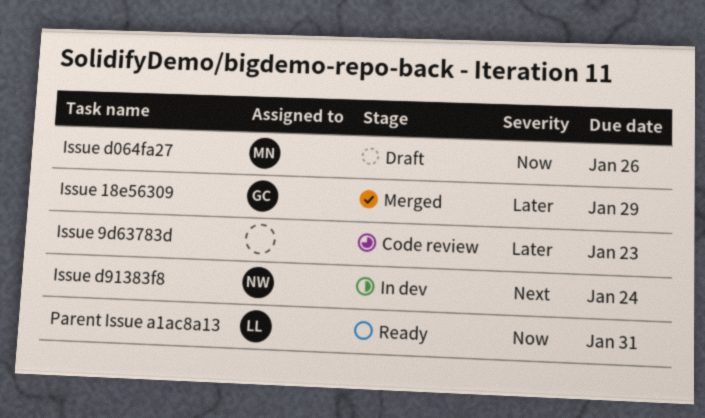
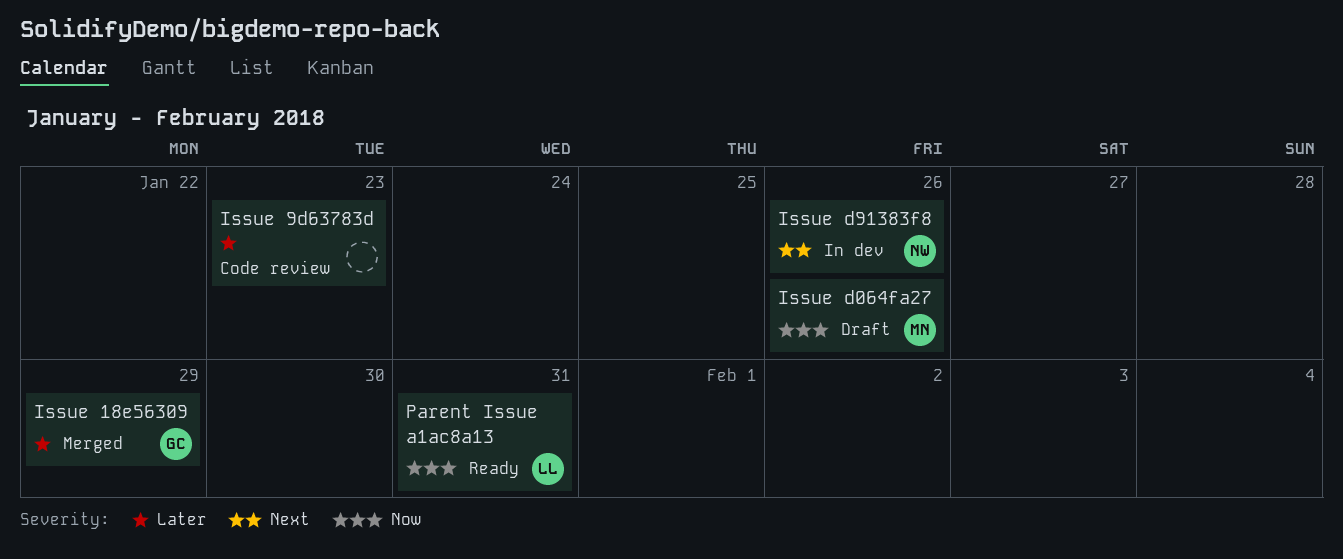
Issue d91383f8, due: Jan 24 -> Jan 26

